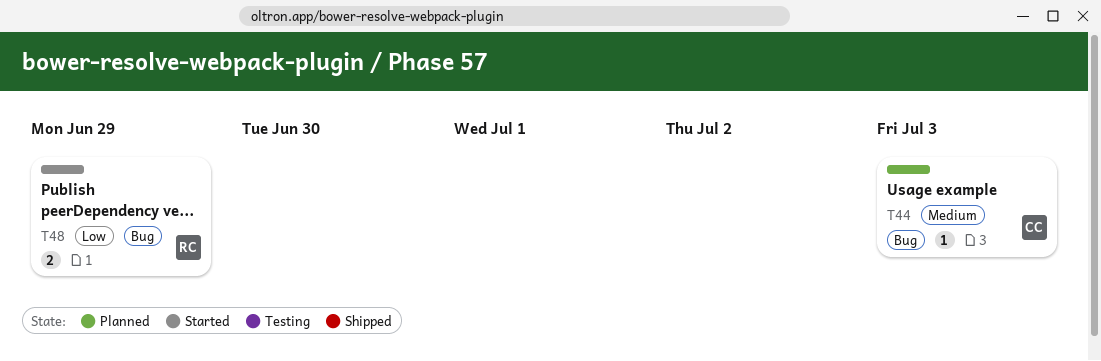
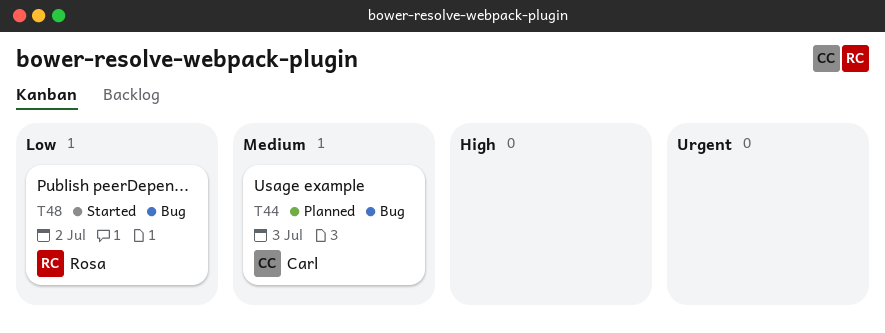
T48, due: Jun 29 -> Jul 2

